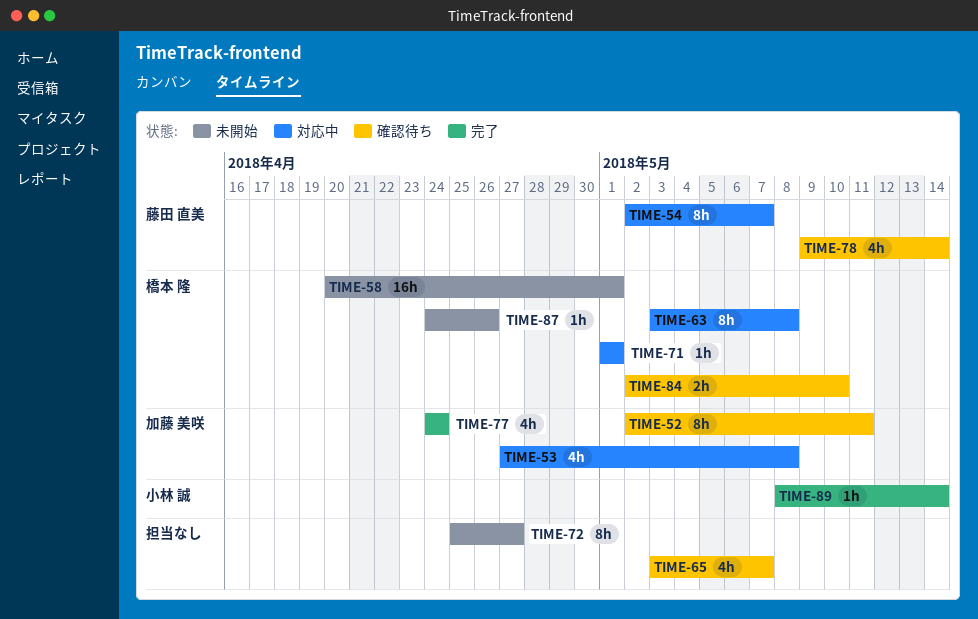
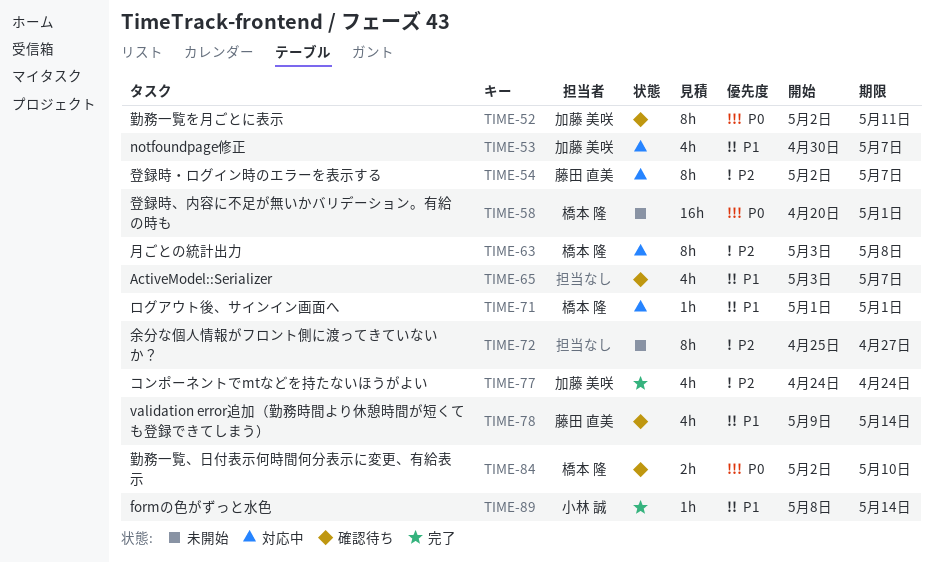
TIME-53, start: Apr 27 -> Apr 30
TIME-53, due: May 8 -> May 7
TIME-87: present -> none

